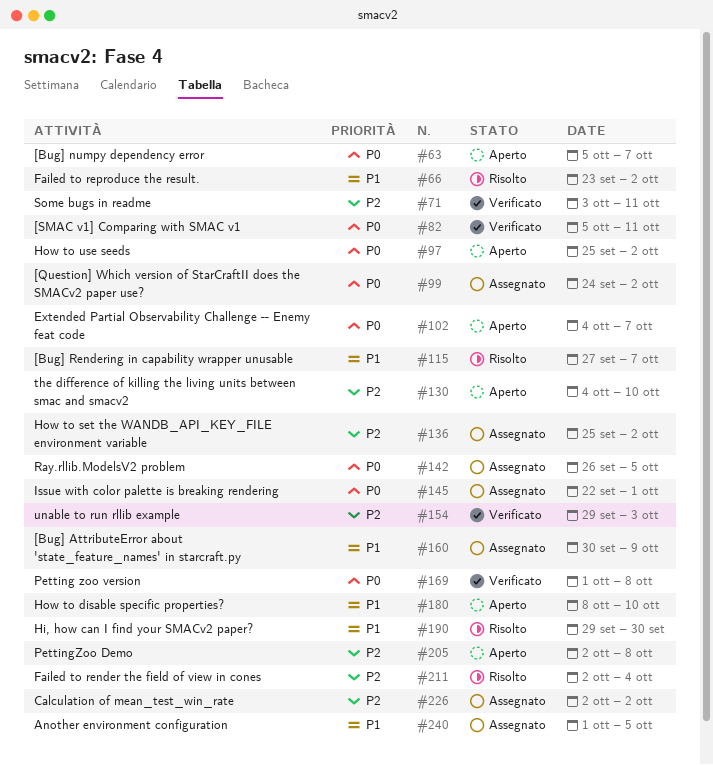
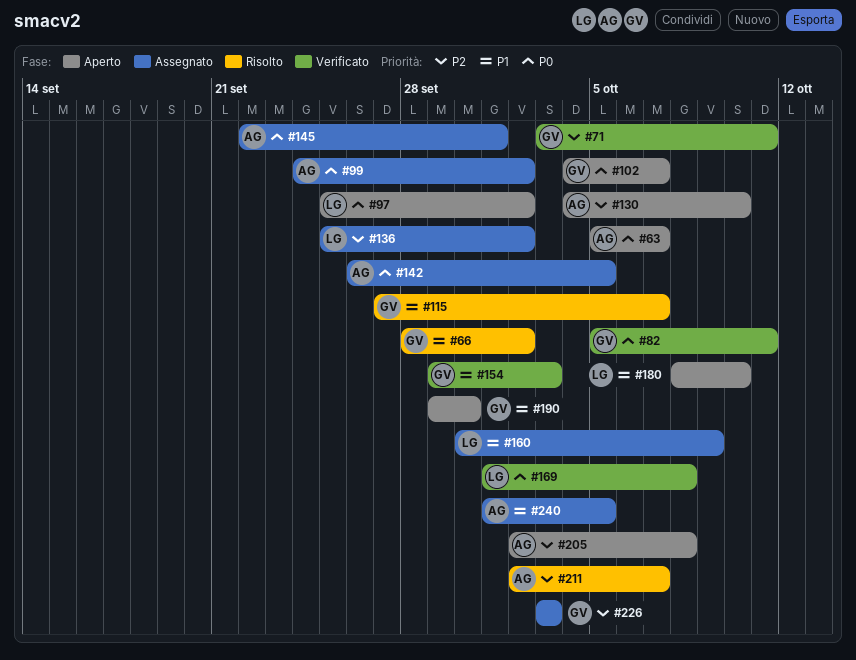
#66, start: Sep 23 -> Sep 28
#154, priority: P2 -> P1
#190, status: Risolto -> Aperto
#211, due: Oct 4 -> Oct 7
#226, start: Oct 2 -> Oct 3
#226, due: Oct 2 -> Oct 3

